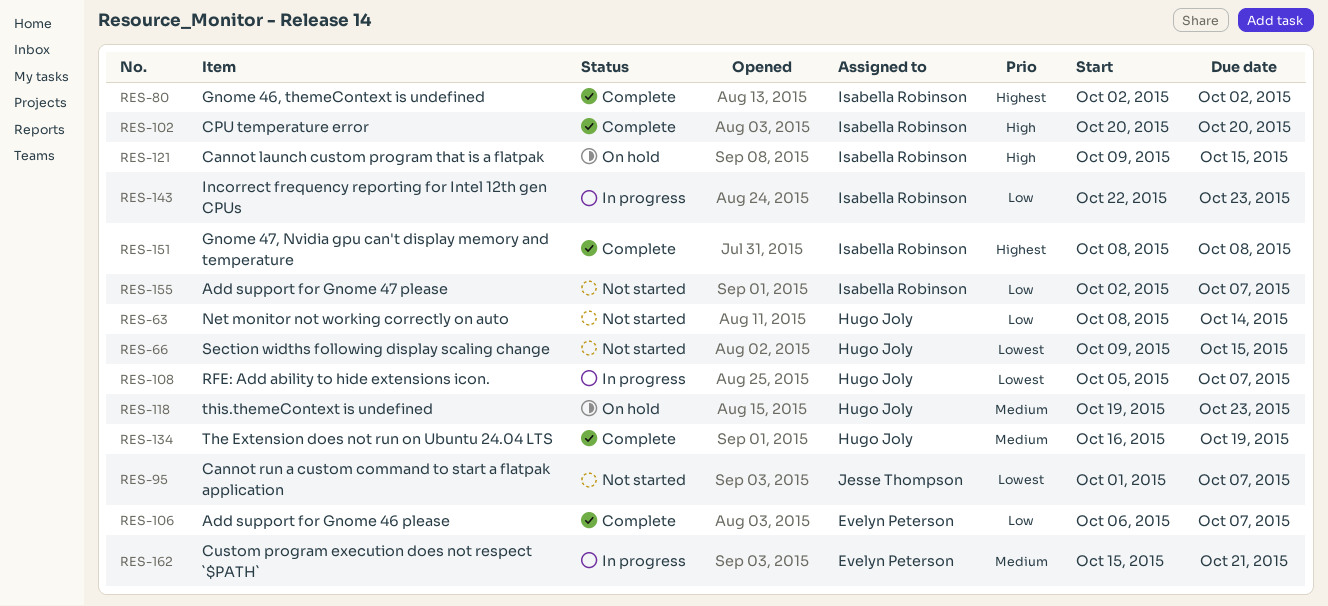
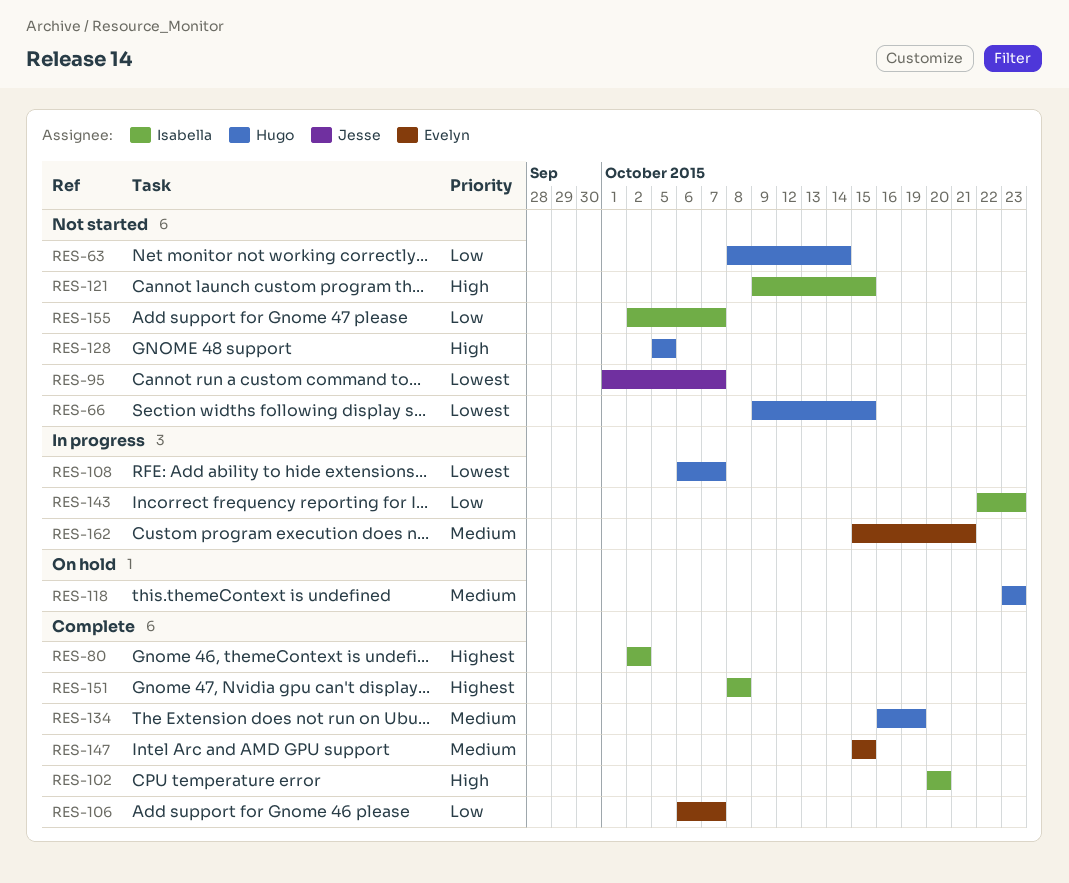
RES-108, start: Oct 5 -> Oct 6
RES-118, start: Oct 19 -> Oct 23
RES-121, status: On hold -> Not started
RES-128: none -> present
RES-147: none -> present

